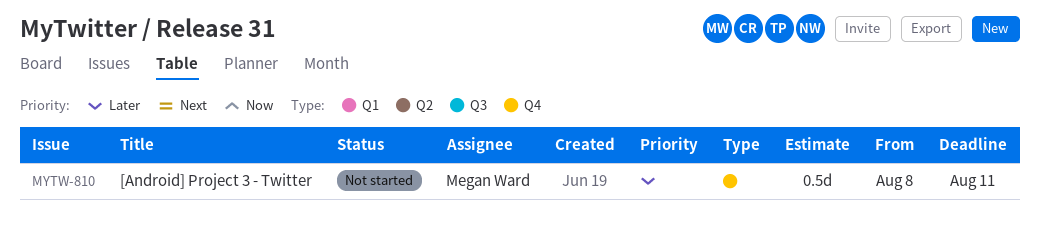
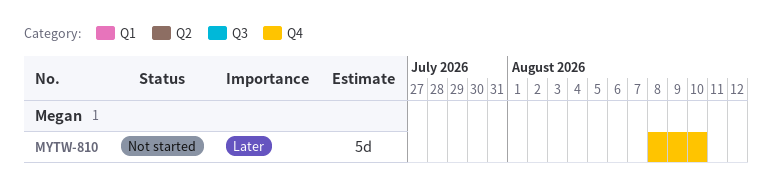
MYTW-810, estimate: 0.5d -> 5d
MYTW-810, due: Aug 11 -> Aug 10

